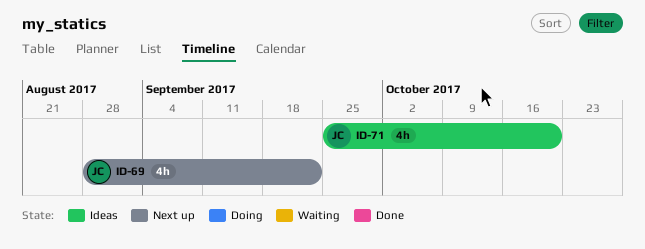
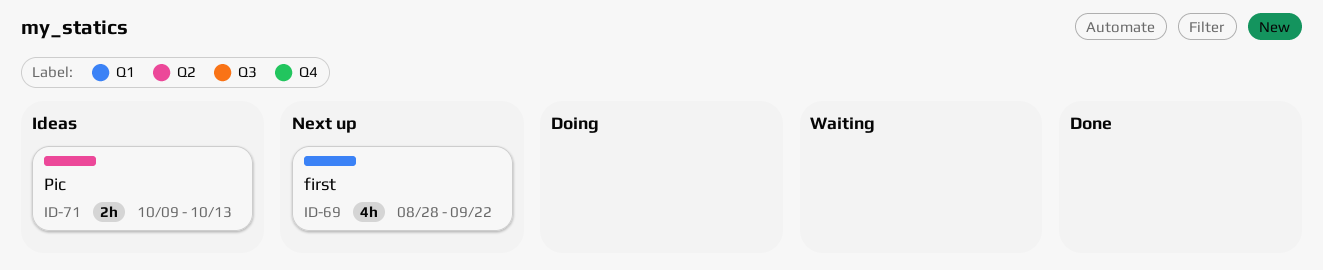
ID-71, estimate: 4h -> 2h
ID-71, start: Sep 25 -> Oct 9
ID-71, due: Oct 20 -> Oct 13

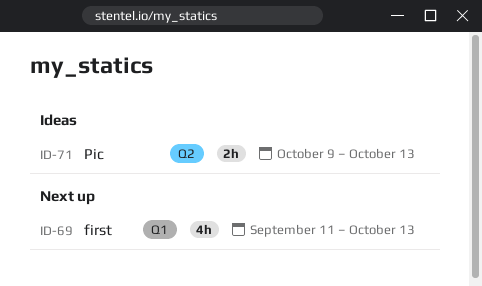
ID-69, start: Aug 28 -> Sep 11
ID-69, due: Sep 22 -> Oct 13

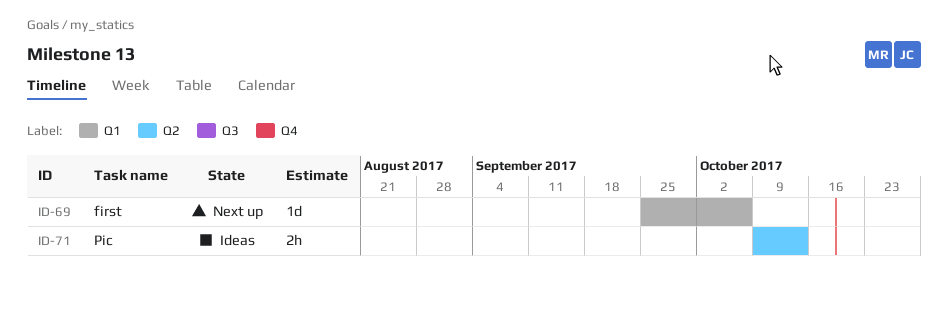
ID-69, estimate: 4h -> 1d
ID-69, start: Sep 11 -> Sep 25
ID-69, due: Oct 13 -> Oct 6

